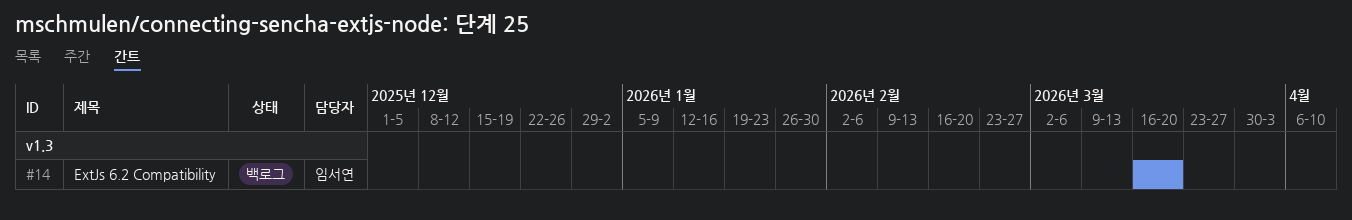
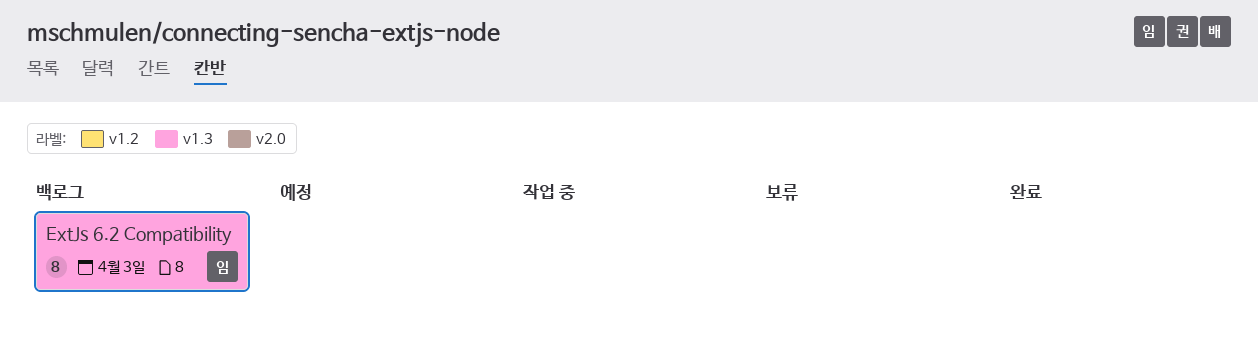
ExtJs 6.2 Compatibility, due: Mar 20 -> Apr 3

